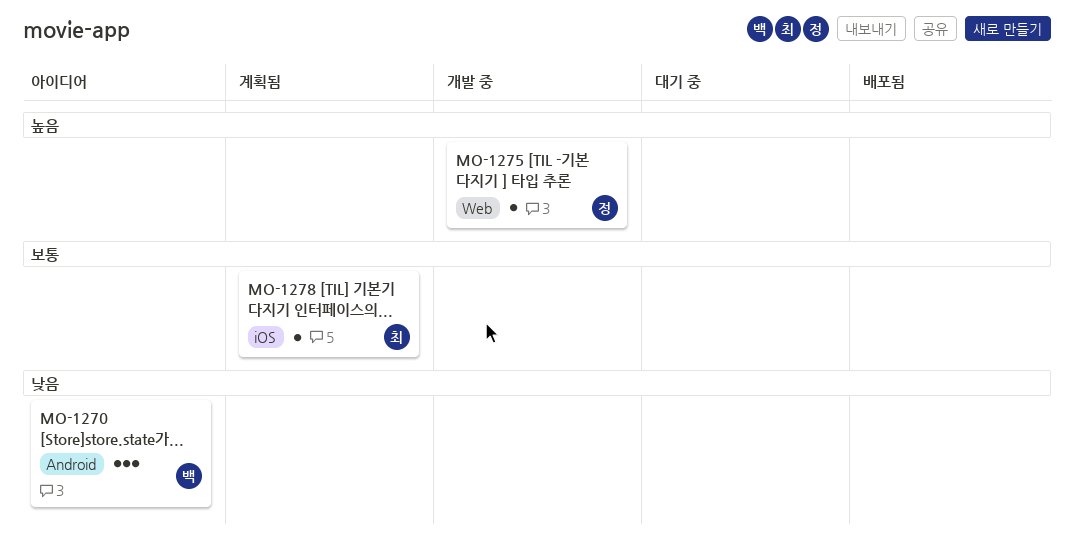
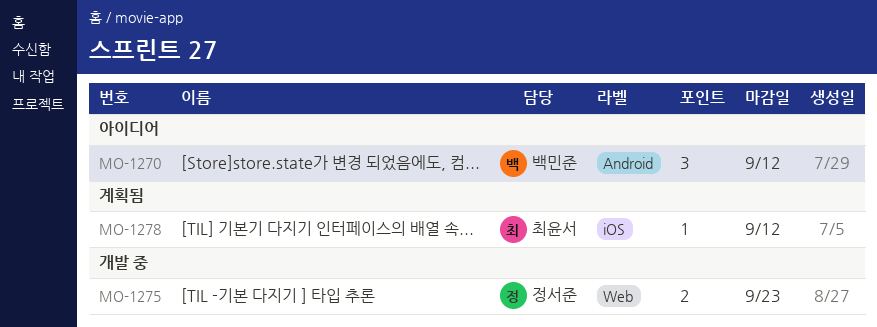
MO-1275, estimate: 1 -> 2

